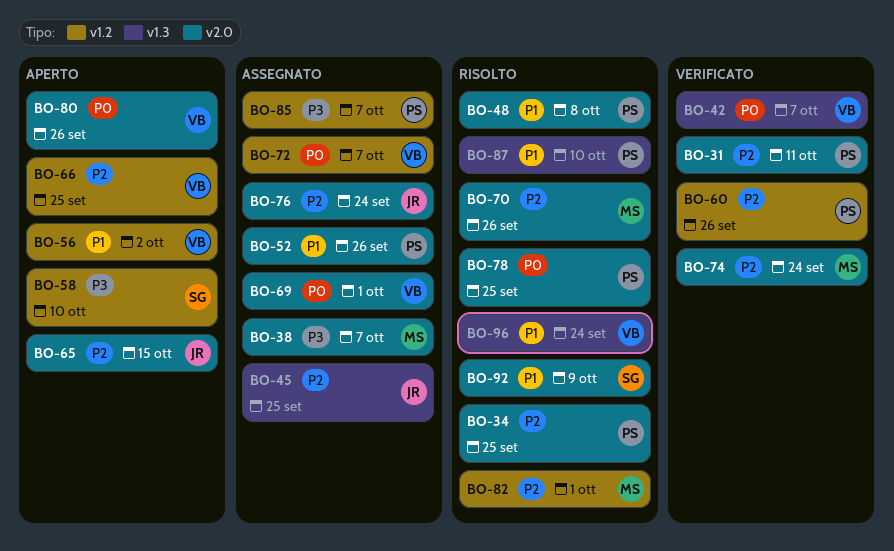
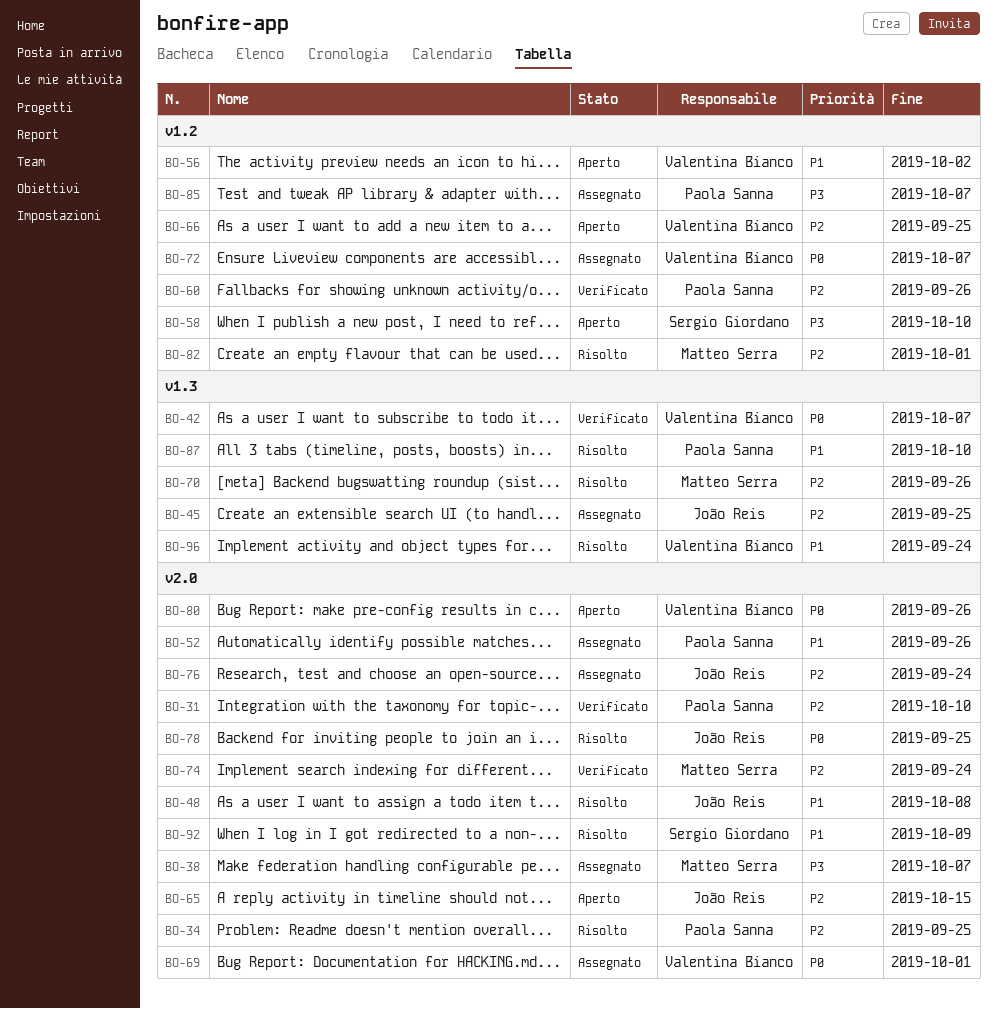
BO-31, due: Oct 11 -> Oct 10
BO-48, owner: Paola Sanna -> João Reis
BO-70, label: v2.0 -> v1.3
BO-78, owner: Paola Sanna -> João Reis

